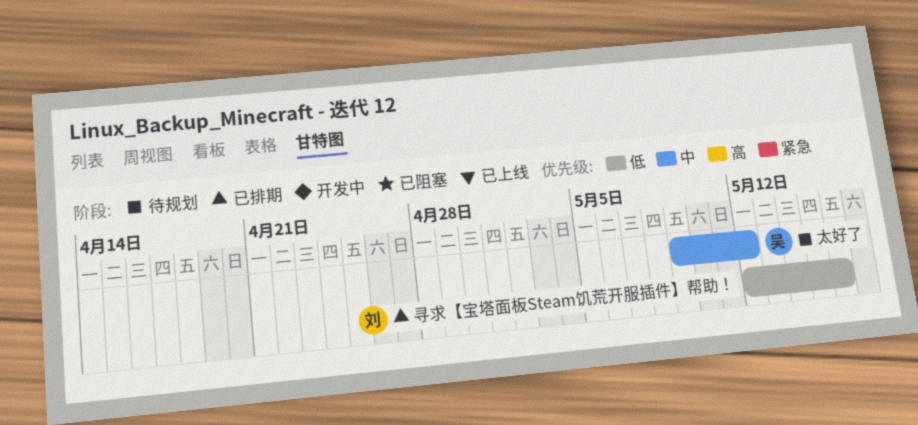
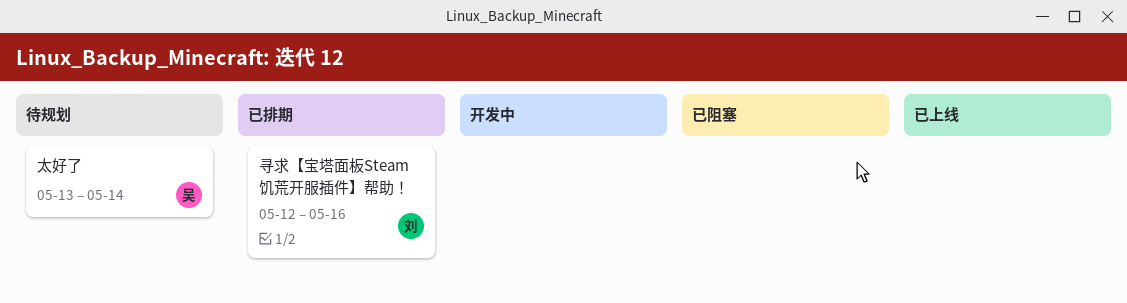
太好了, start: May 9 -> May 13
太好了, due: May 12 -> May 14

